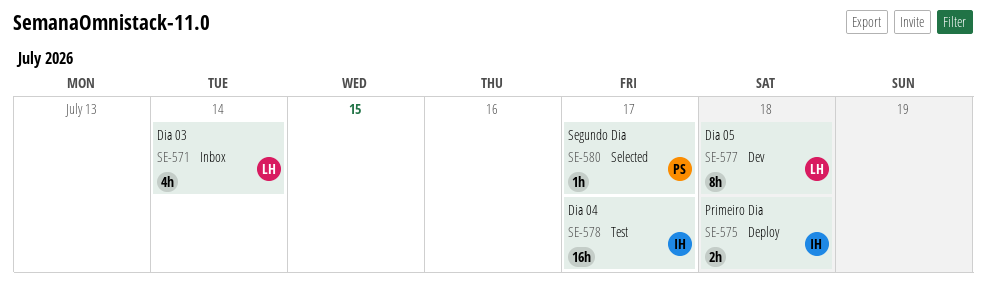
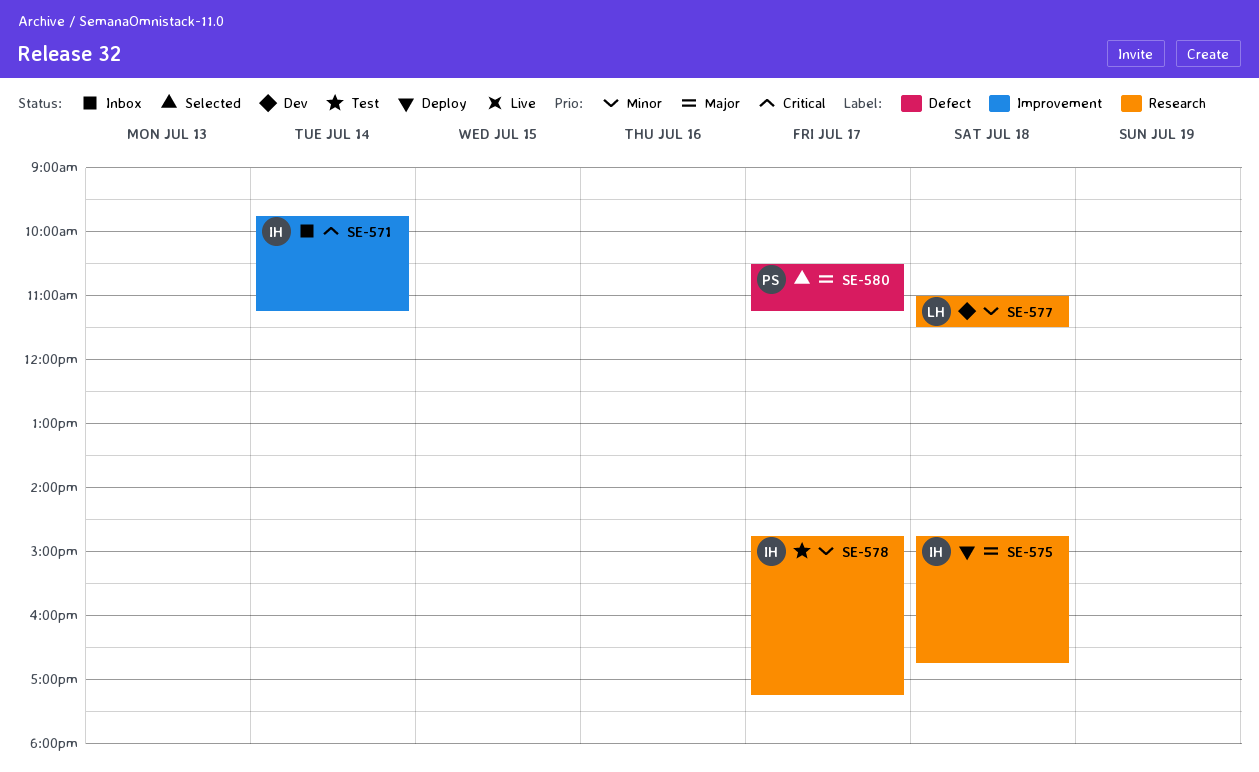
SE-571, owner: LH -> IH

